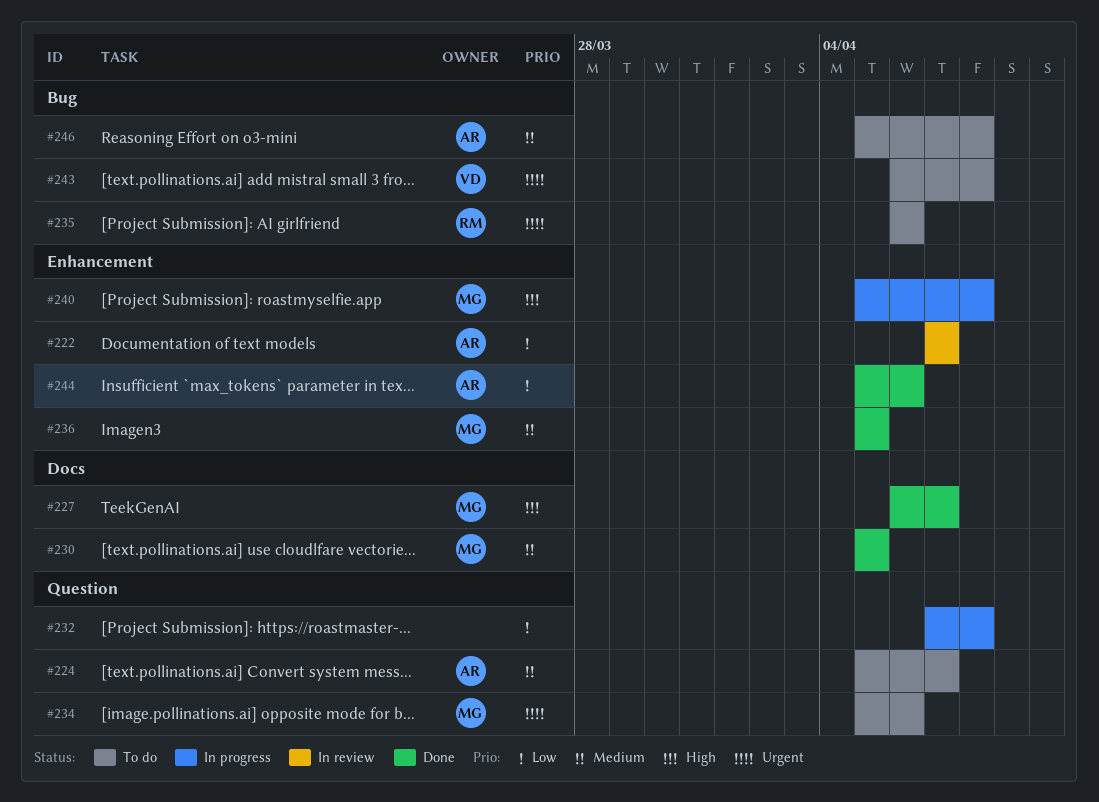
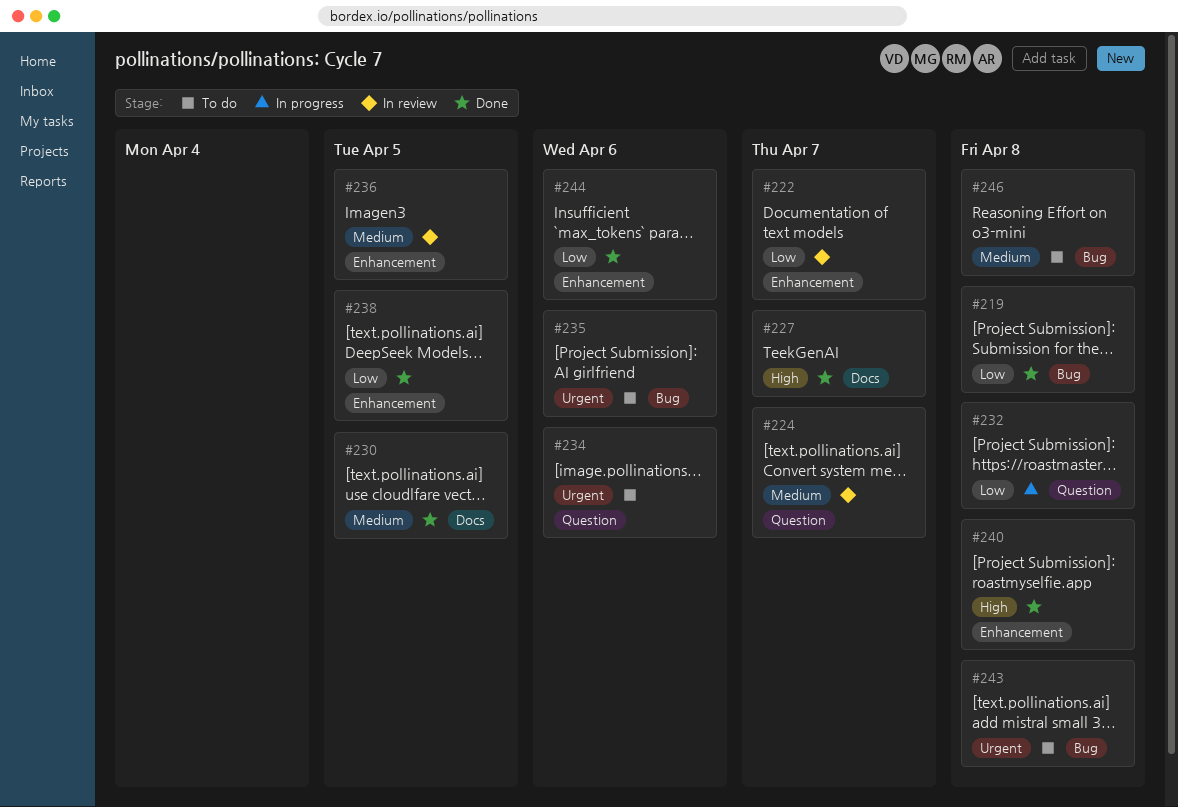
#219: none -> present
#224, status: To do -> In review
#236, status: Done -> In review
#238: none -> present
#240, status: In progress -> Done

